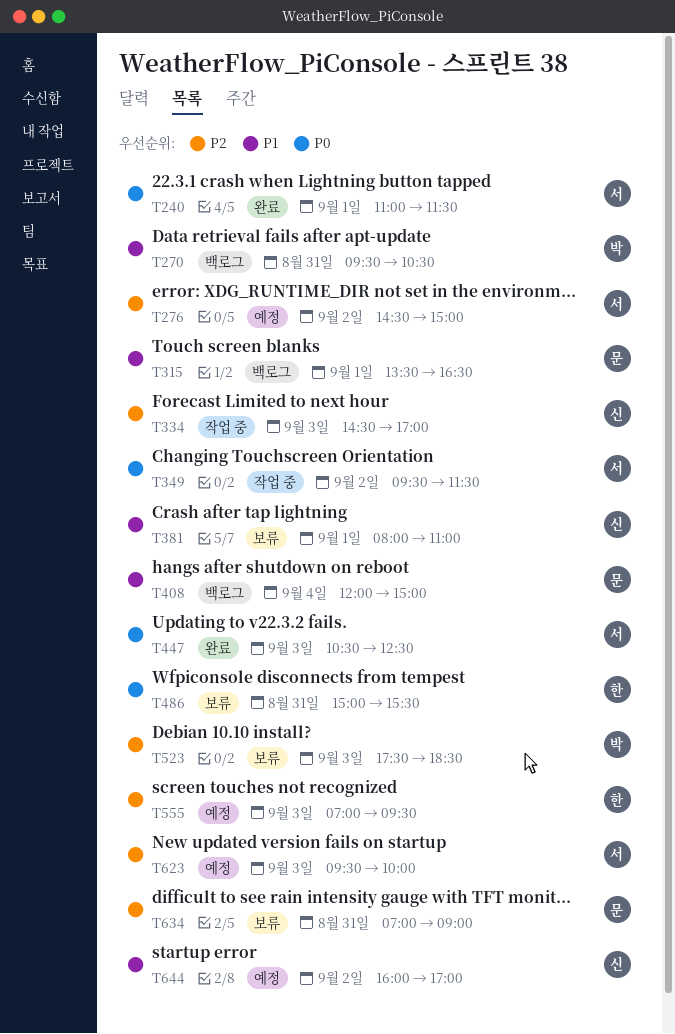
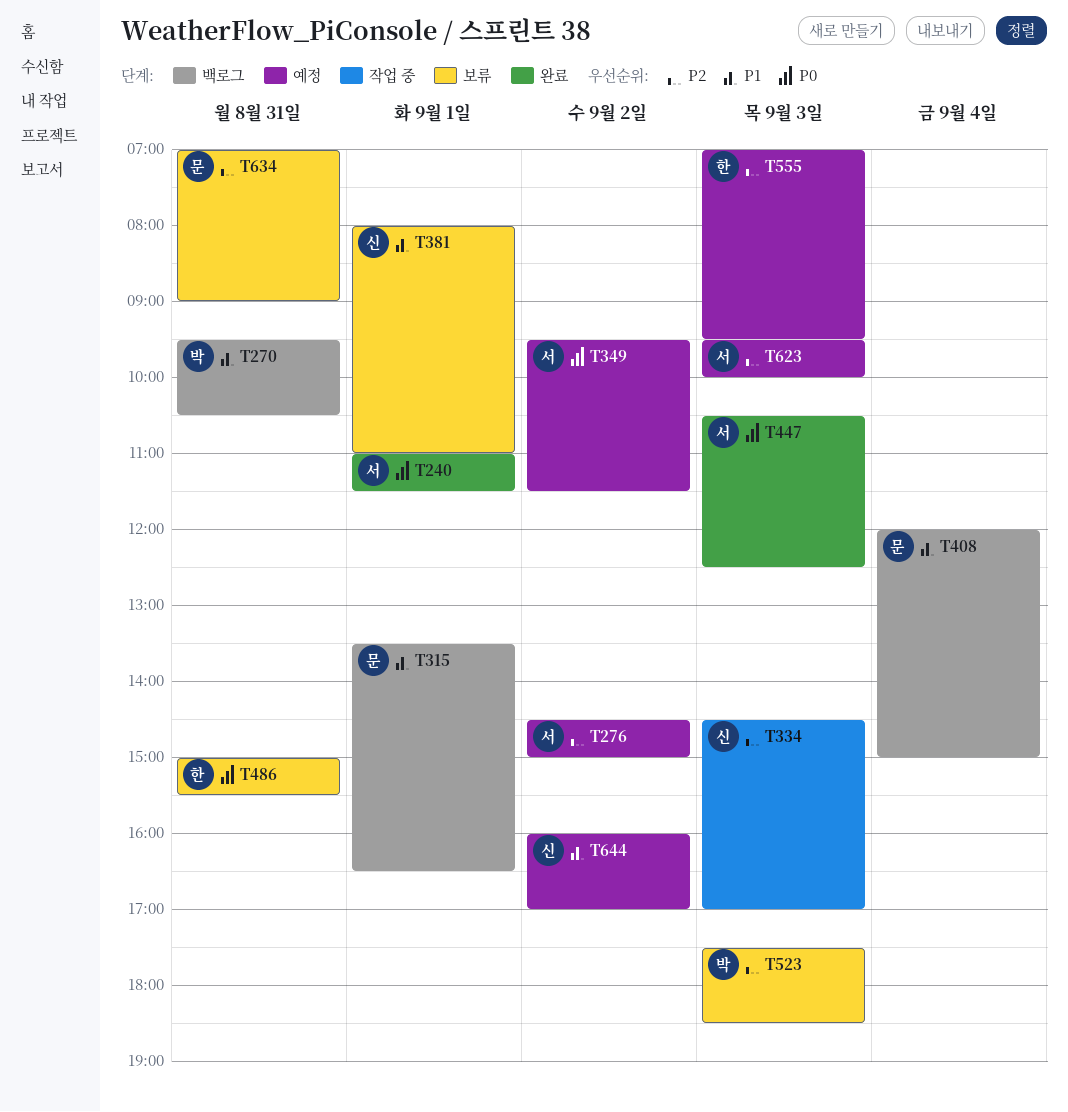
T349, status: 작업 중 -> 예정

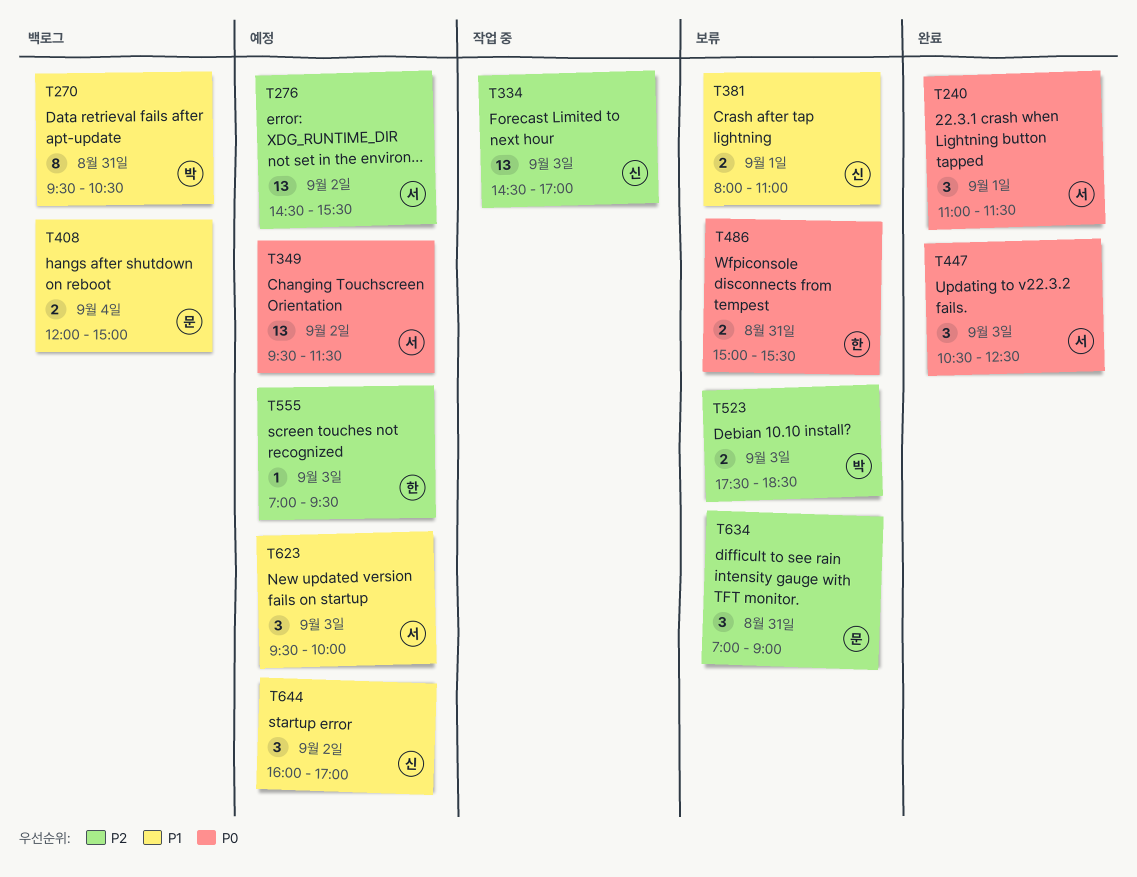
T276, ends: 15:00 -> 15:30
T315: present -> none
T623, priority: P2 -> P1

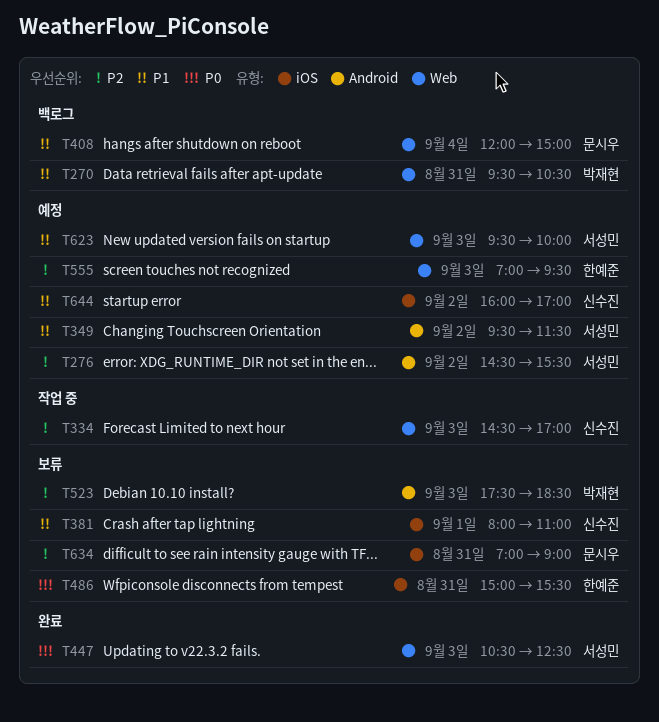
T240: present -> none
T349, priority: P0 -> P1

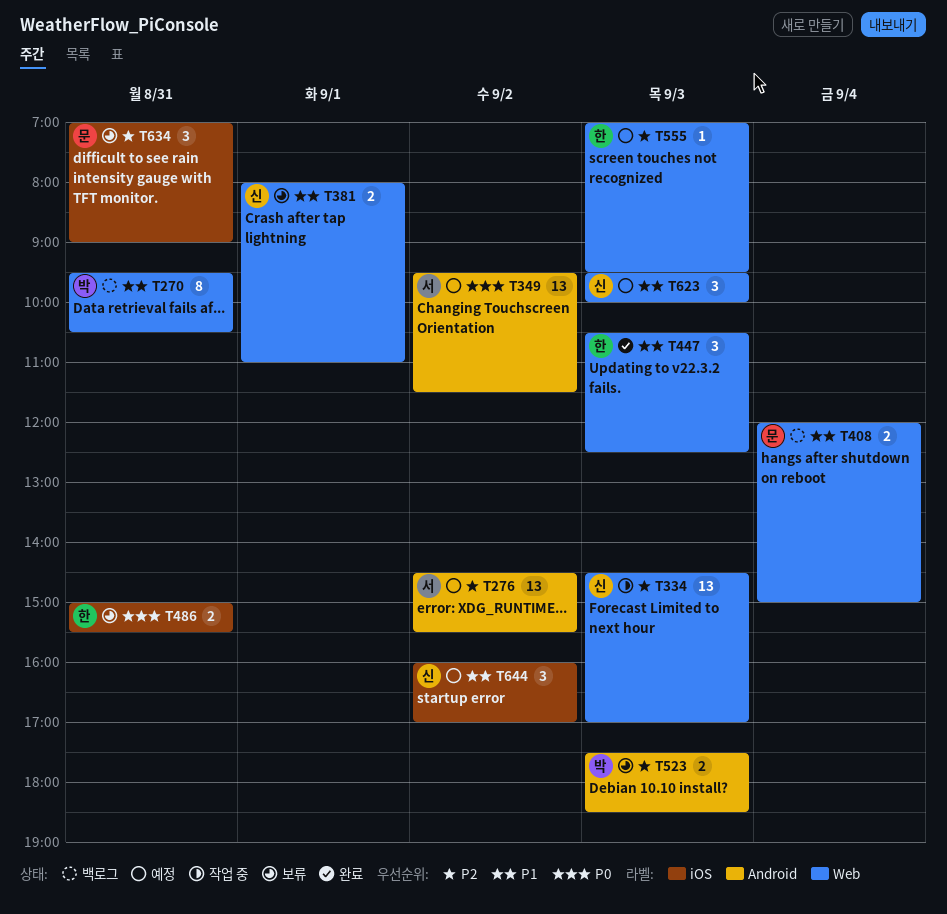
T349, priority: P1 -> P0
T381, label: iOS -> Web
T447, owner: 서성민 -> 한예준
T447, priority: P0 -> P1
T623, owner: 서성민 -> 신수진

